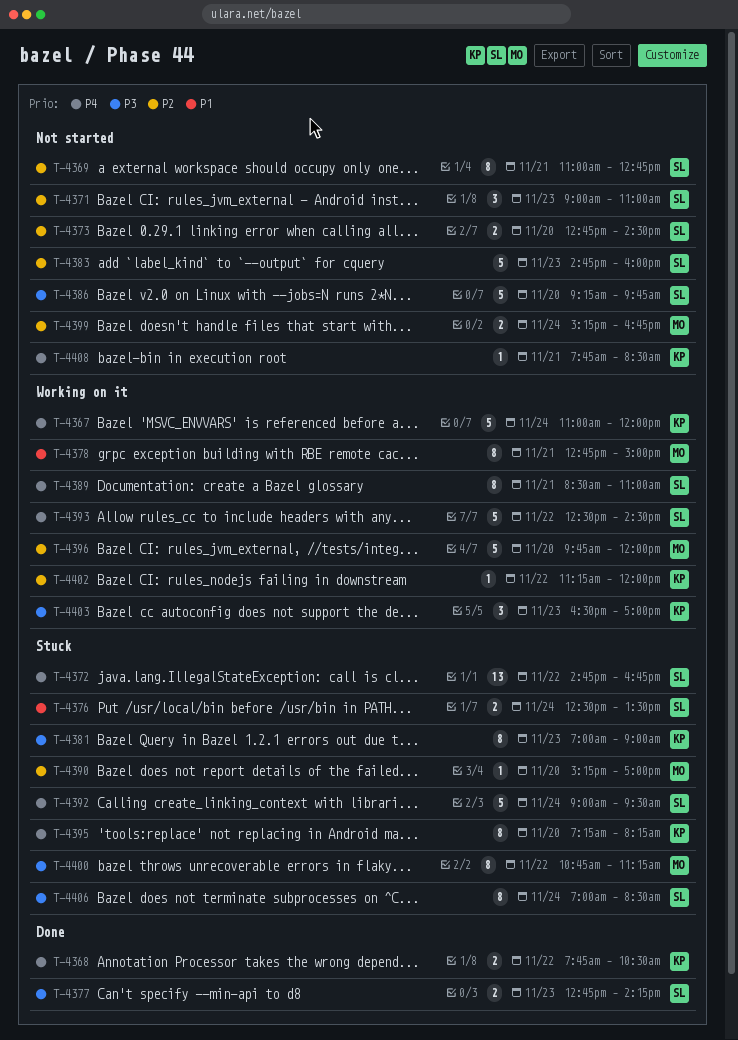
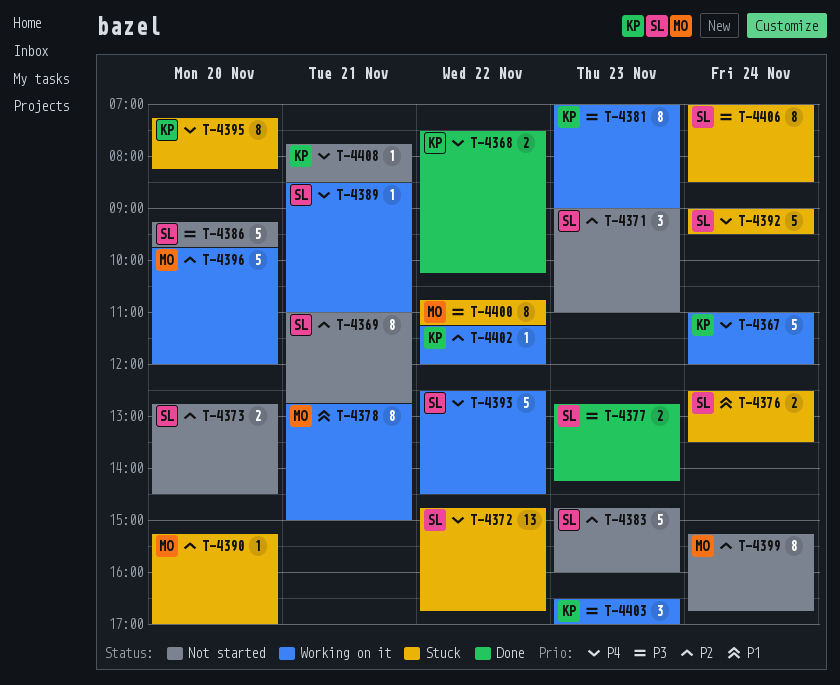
T-4368, begins: 07:45 -> 07:30
T-4368, ends: 10:30 -> 10:15
T-4381, status: Stuck -> Working on it
T-4389, estimate: 8 -> 1
T-4399, estimate: 2 -> 8

